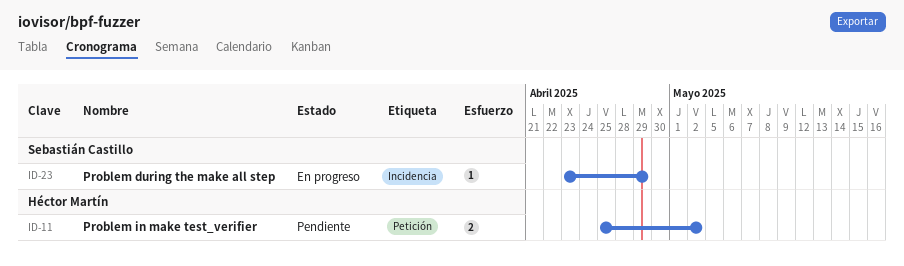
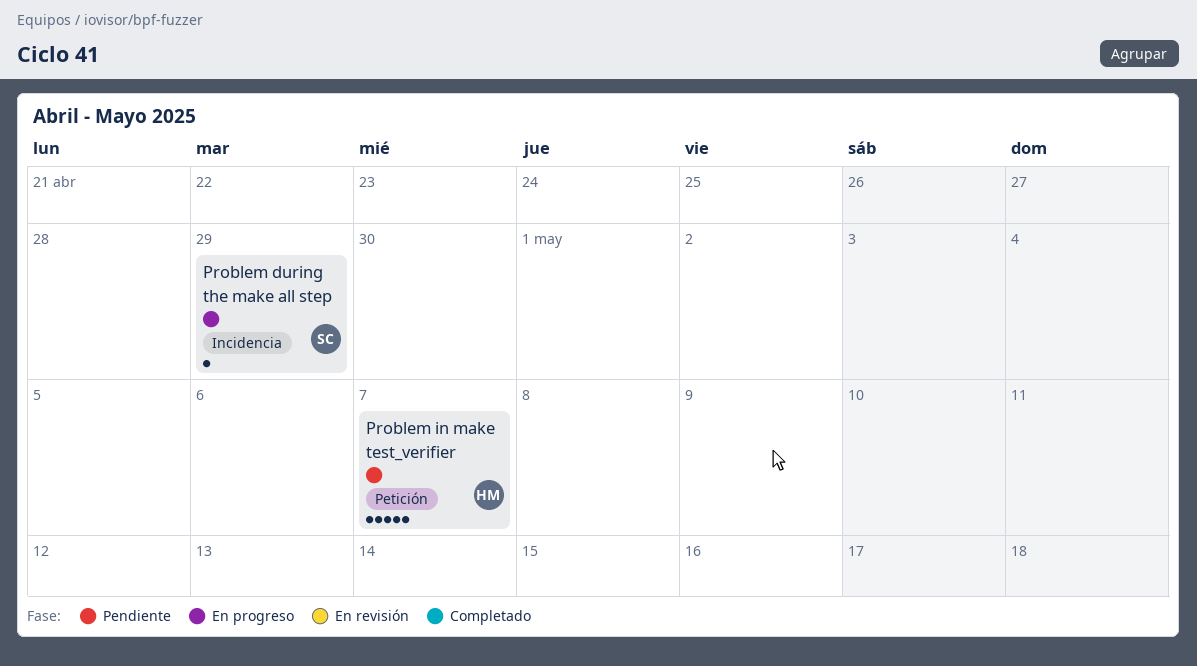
Problem in make test_verifier, estimate: 2 -> 5
Problem in make test_verifier, due: May 2 -> May 7

